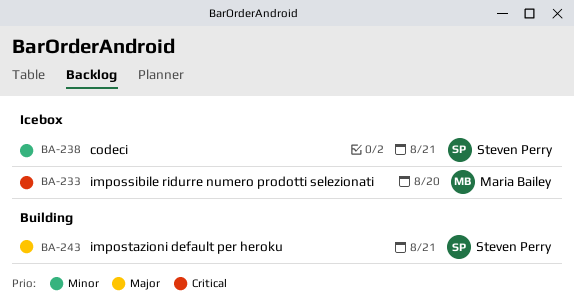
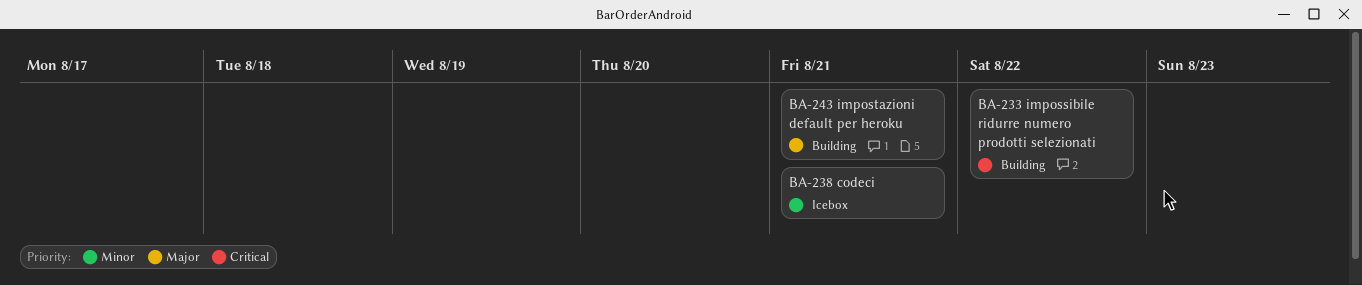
BA-233, status: Icebox -> Building
BA-233, due: Aug 20 -> Aug 22

